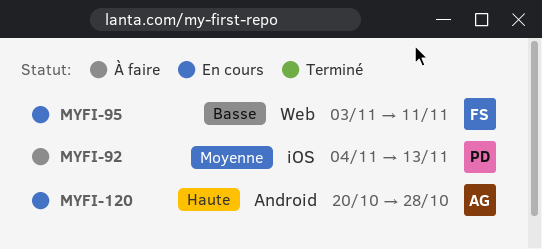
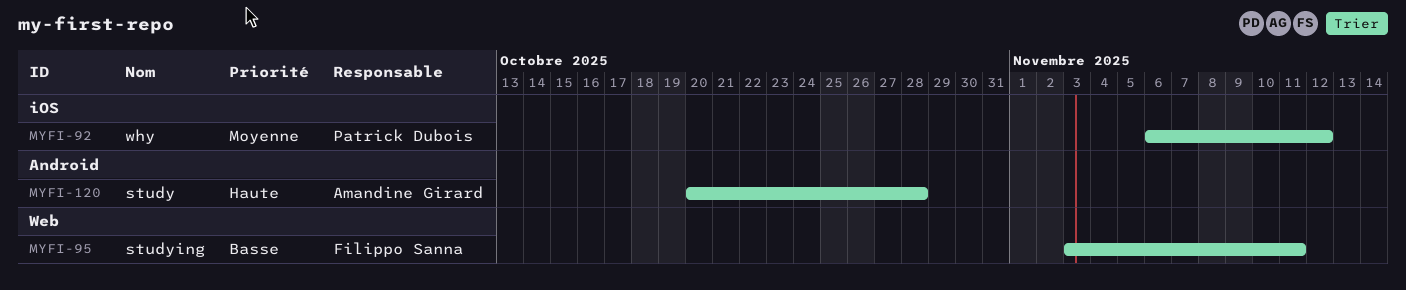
MYFI-92, start: Nov 4 -> Nov 6
MYFI-92, due: Nov 13 -> Nov 12

